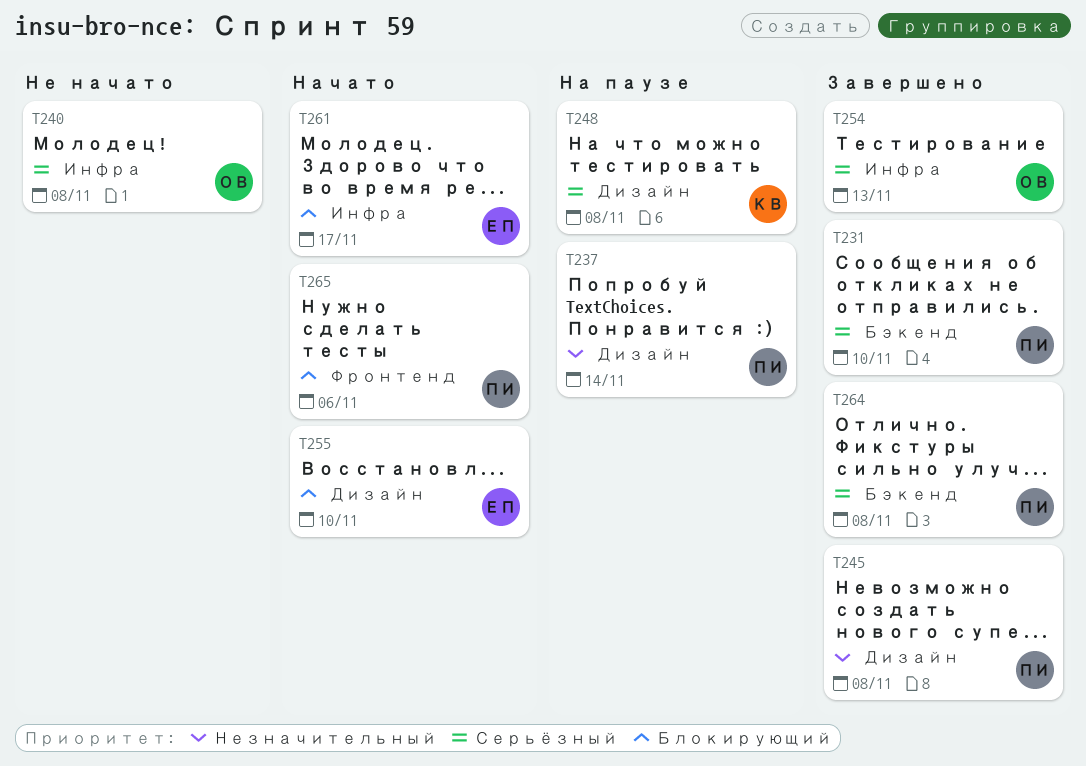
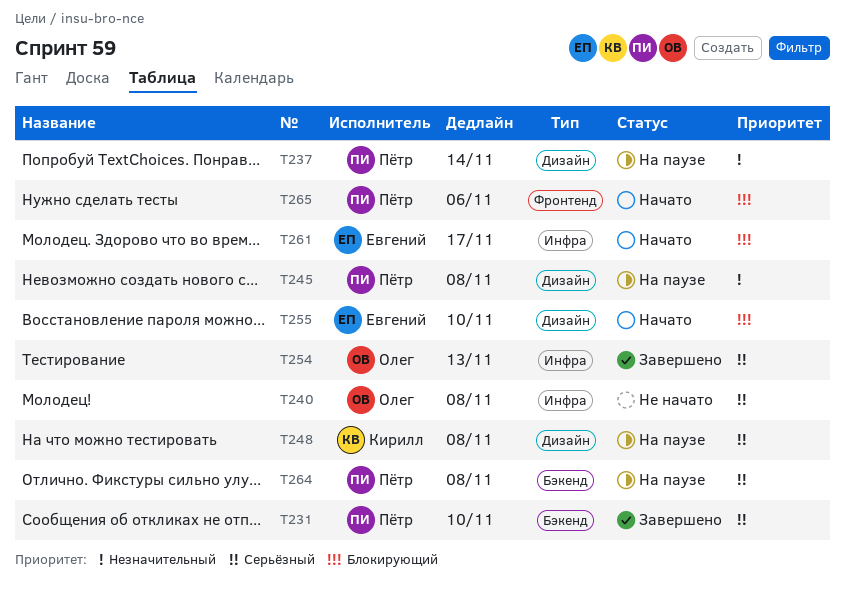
T245, status: Завершено -> На паузе
T264, status: Завершено -> На паузе

